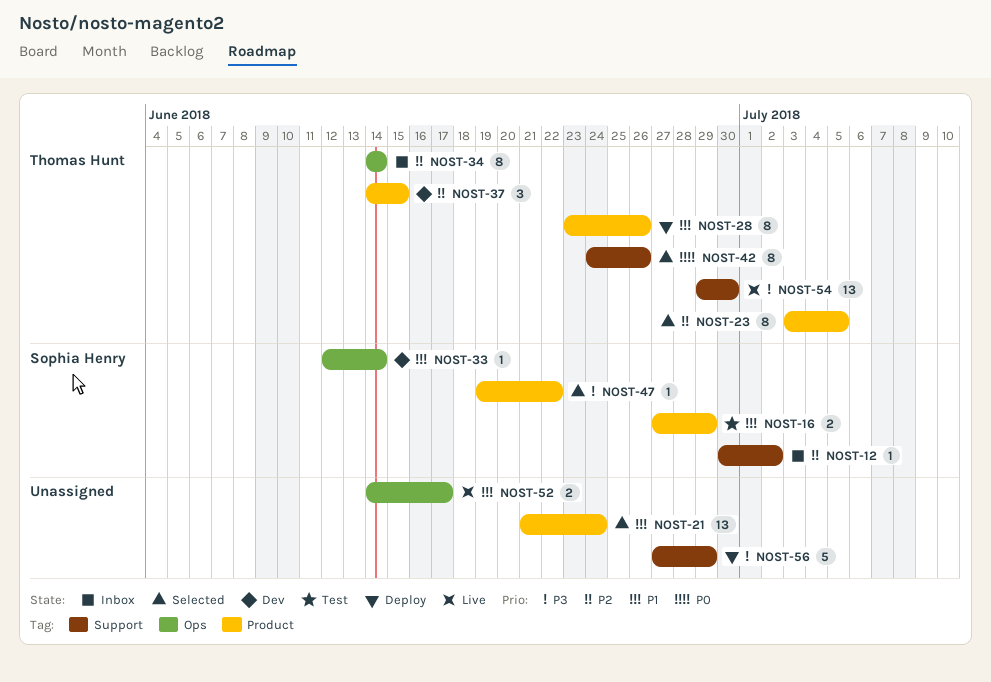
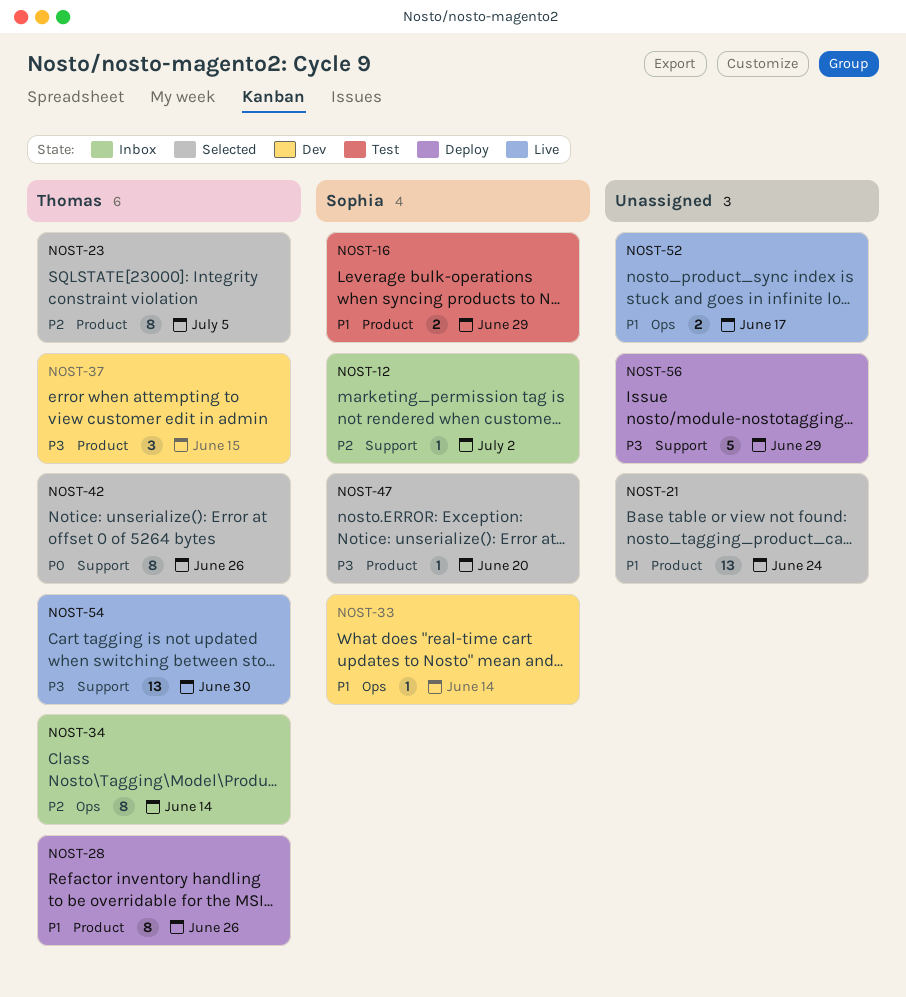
NOST-37, priority: P2 -> P3
NOST-47, due: Jun 22 -> Jun 20

